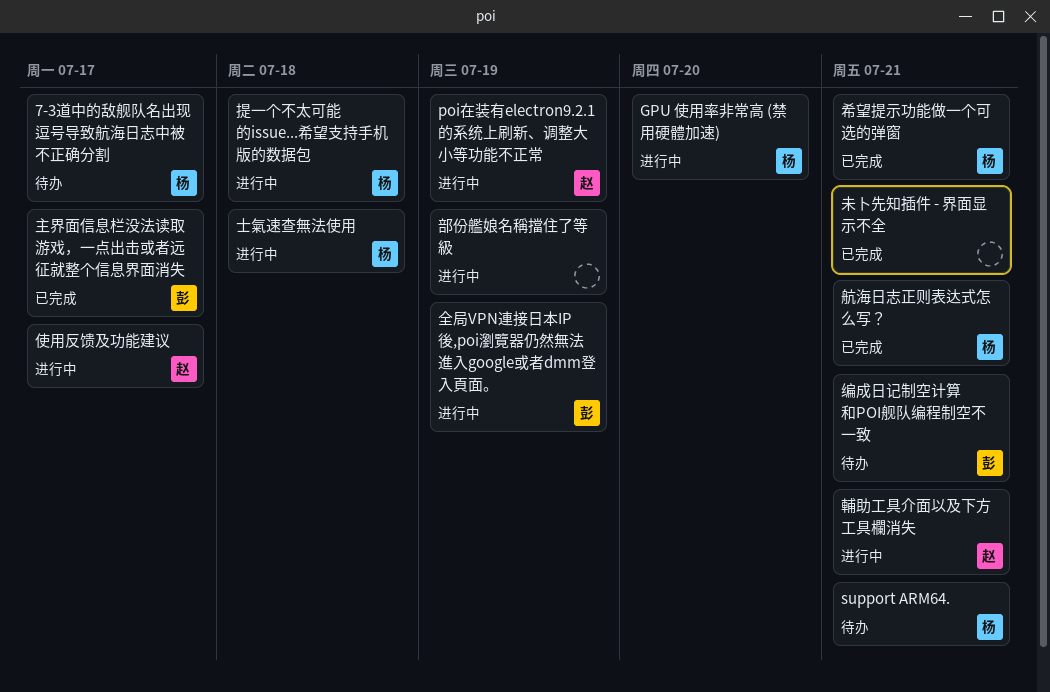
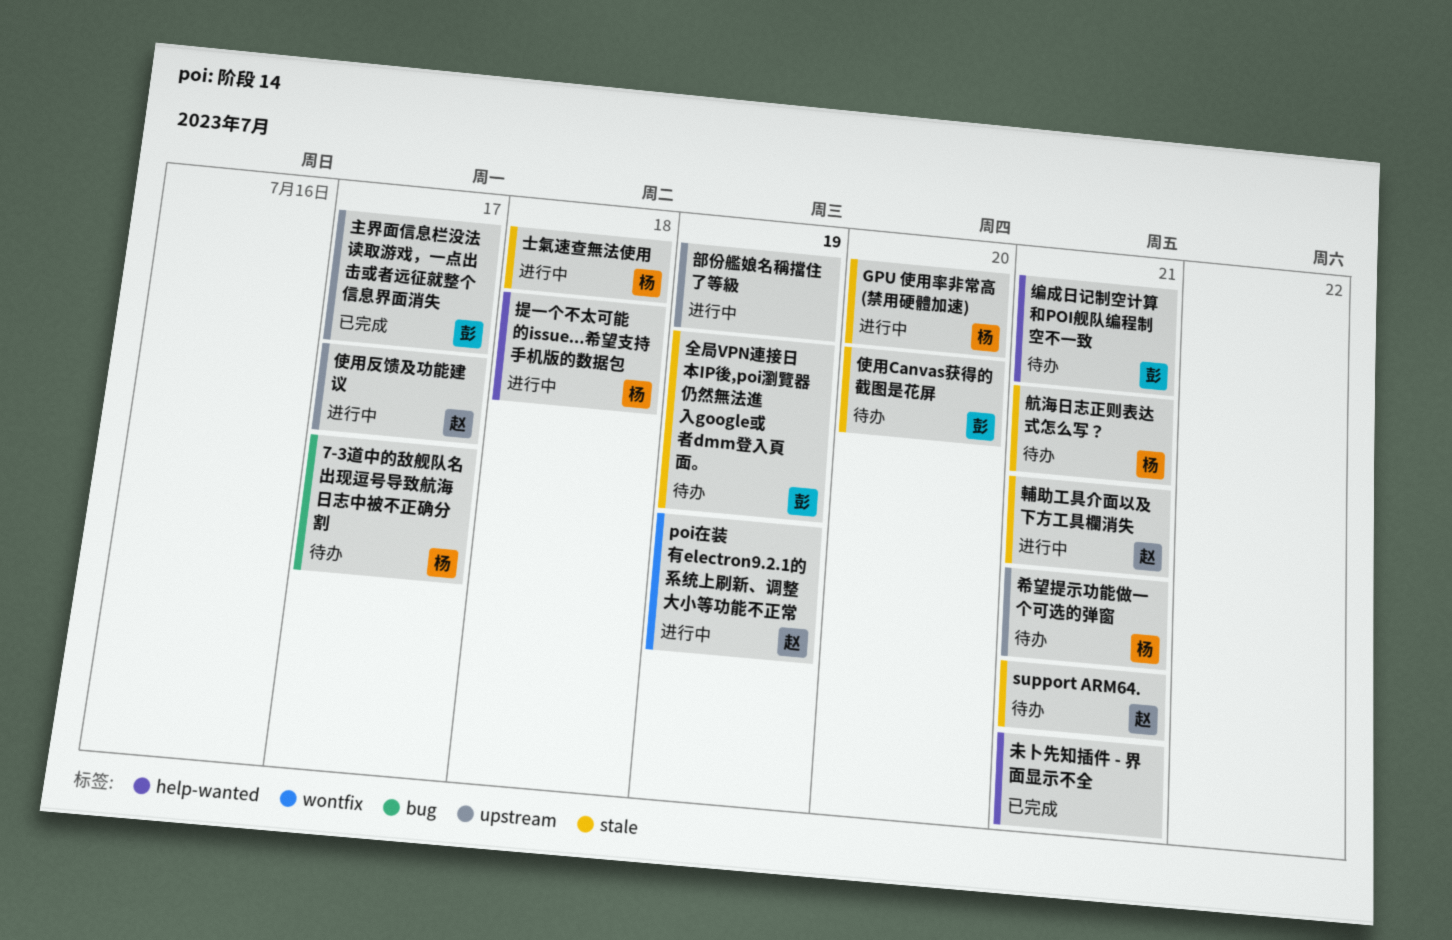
support ARM64., owner: 杨 -> 赵
使用Canvas获得的截图是花屏: none -> present
全局VPN連接日本IP後,poi瀏覽器仍然無法進入google或者dmm登入頁面。, status: 进行中 -> 待办
希望提示功能做一个可选的弹窗, status: 已完成 -> 待办
航海日志正则表达式怎么写？, status: 已完成 -> 待办

